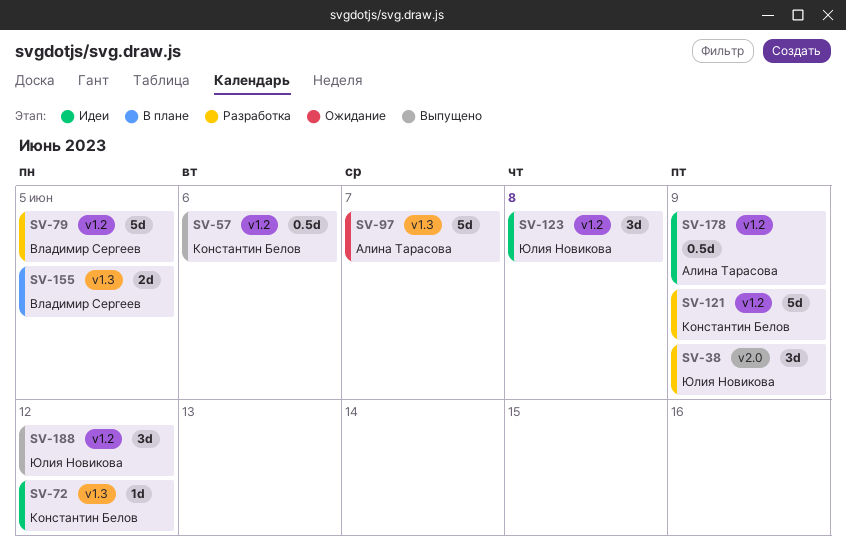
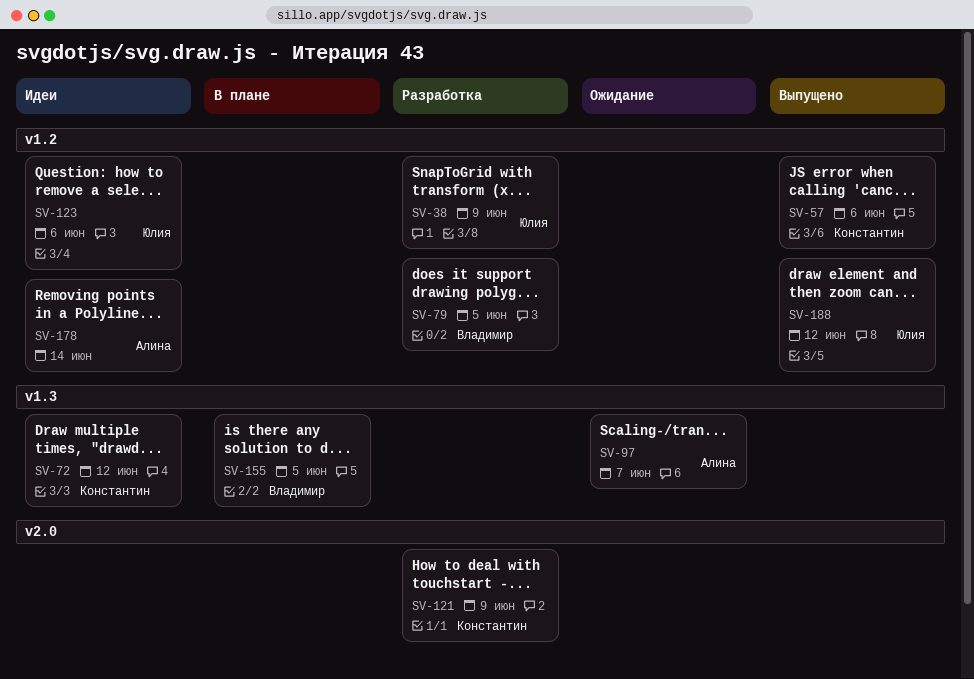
SV-38, label: v2.0 -> v1.2
SV-121, label: v1.2 -> v2.0
SV-123, due: Jun 8 -> Jun 6
SV-178, due: Jun 9 -> Jun 14

